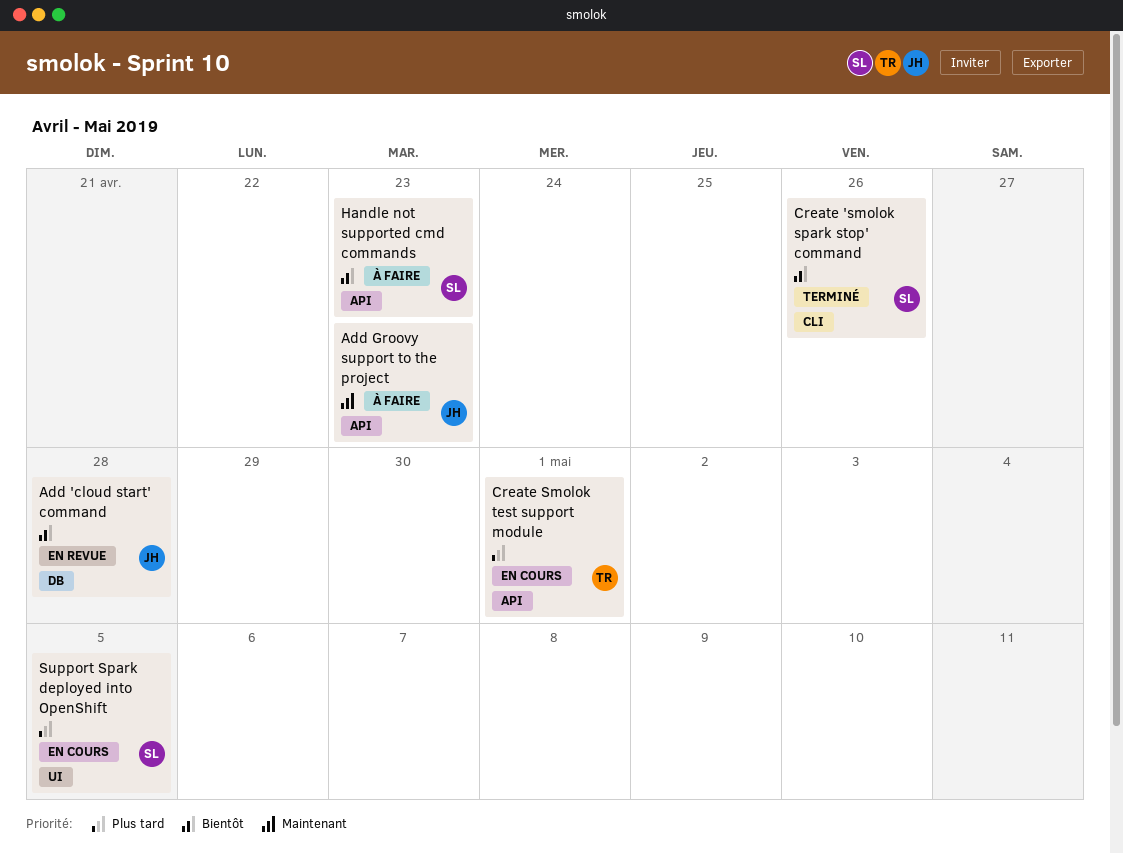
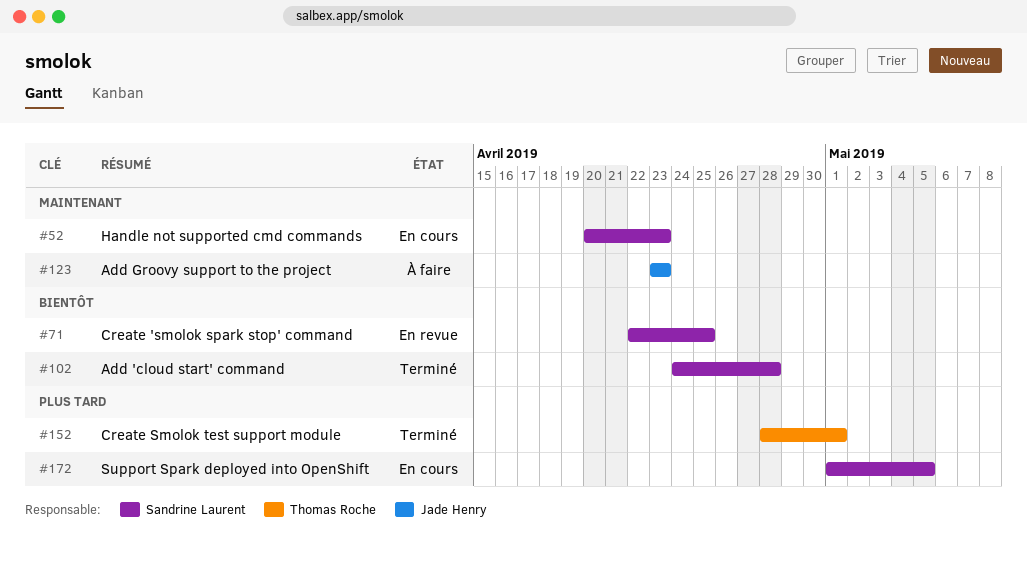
Add 'cloud start' command, status: En revue -> Terminé
Add 'cloud start' command, owner: Jade Henry -> Sandrine Laurent
Create 'smolok spark stop' command, status: Terminé -> En revue
Create 'smolok spark stop' command, due: Apr 26 -> Apr 25
Create Smolok test support module, status: En cours -> Terminé
Handle not supported cmd commands, status: À faire -> En cours
Handle not supported cmd commands, priority: Bientôt -> Maintenant

